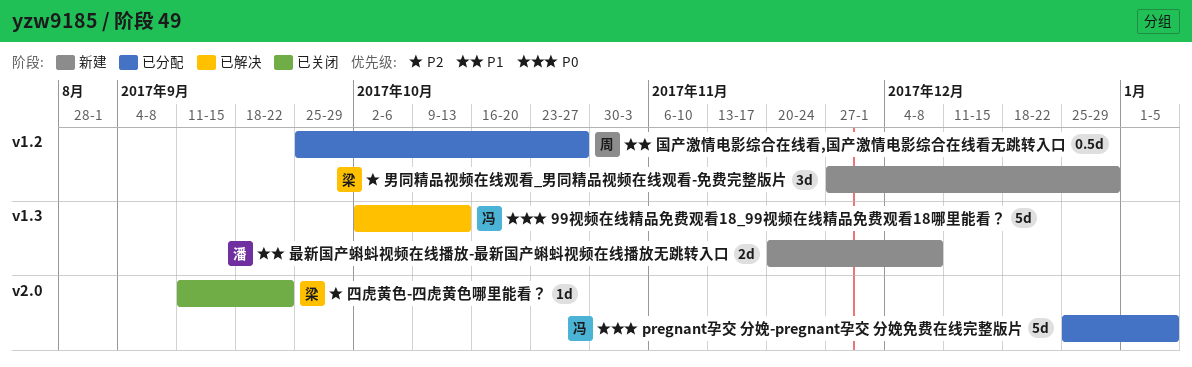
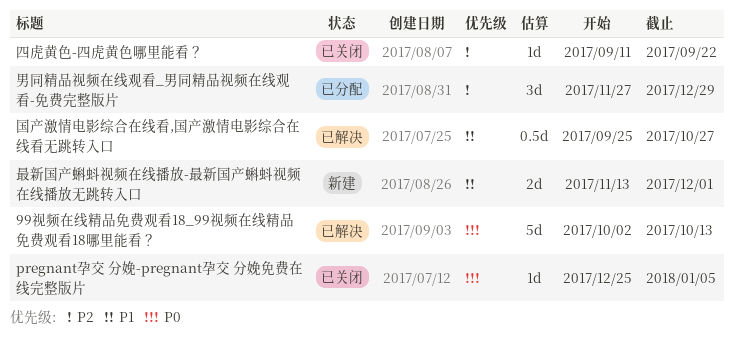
pregnant孕交 分娩-pregnant孕交 分娩免费在线完整版片, status: 已分配 -> 已关闭
pregnant孕交 分娩-pregnant孕交 分娩免费在线完整版片, estimate: 5d -> 1d
国产激情电影综合在线看,国产激情电影综合在线看无跳转入口, status: 已分配 -> 已解决
最新国产蝌蚪视频在线播放-最新国产蝌蚪视频在线播放无跳转入口, start: Nov 20 -> Nov 13
最新国产蝌蚪视频在线播放-最新国产蝌蚪视频在线播放无跳转入口, due: Dec 8 -> Dec 1
男同精品视频在线观看_男同精品视频在线观看-免费完整版片, status: 新建 -> 已分配

